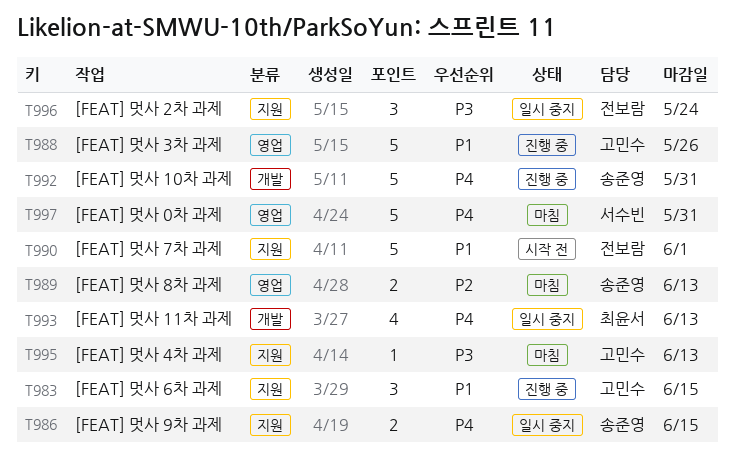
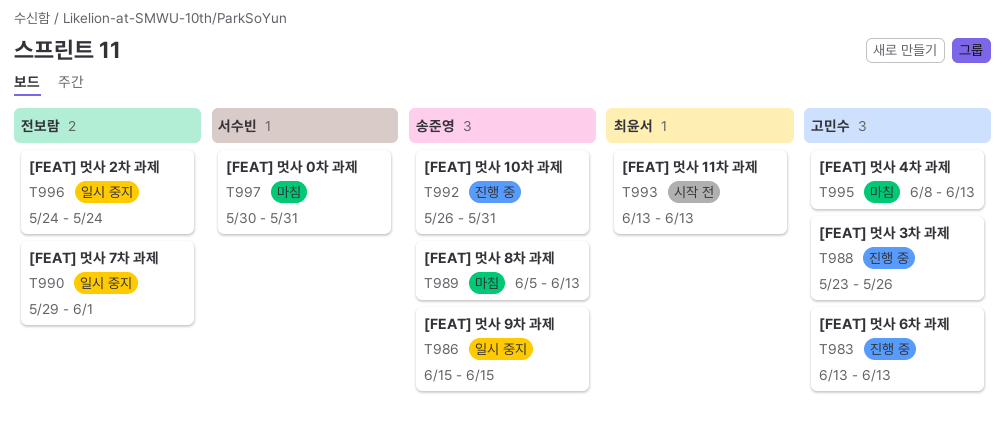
T983, due: Jun 15 -> Jun 13
T990, status: 시작 전 -> 일시 중지
T993, status: 일시 중지 -> 시작 전

